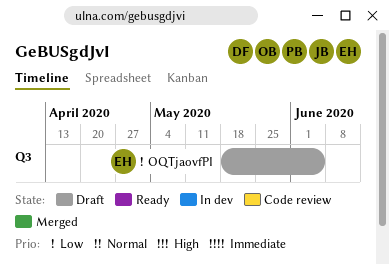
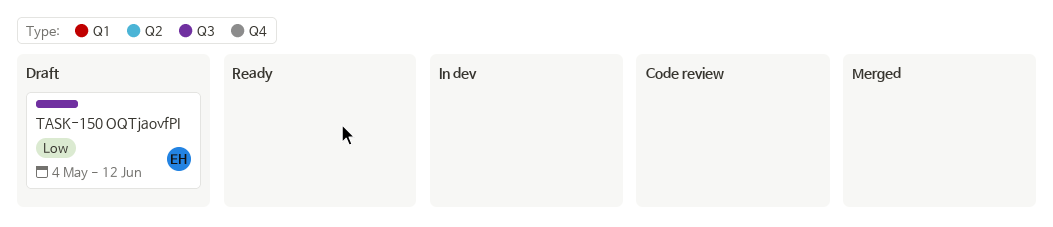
OQTjaovfPI, start: May 18 -> May 4
OQTjaovfPI, due: Jun 5 -> Jun 12

